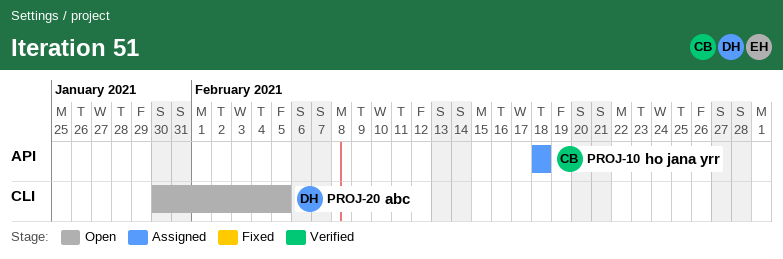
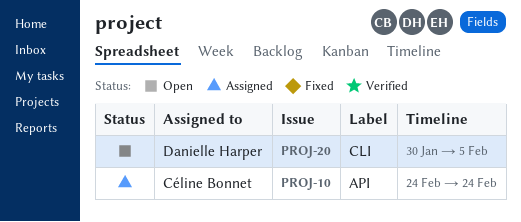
PROJ-10, start: Feb 18 -> Feb 24
PROJ-10, due: Feb 18 -> Feb 24

